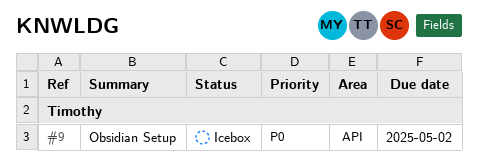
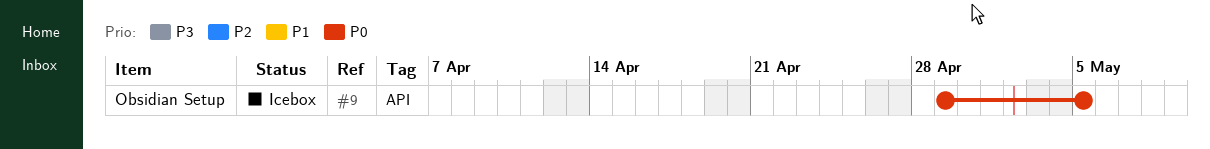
#9, due: May 2 -> May 5

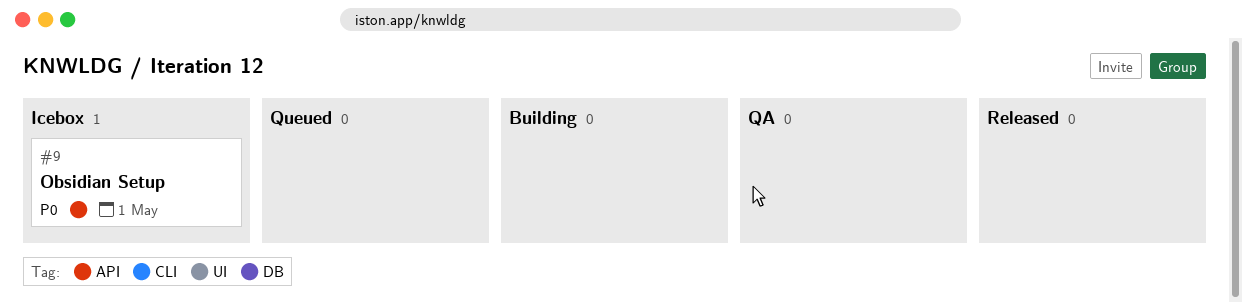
#9, due: May 5 -> May 1

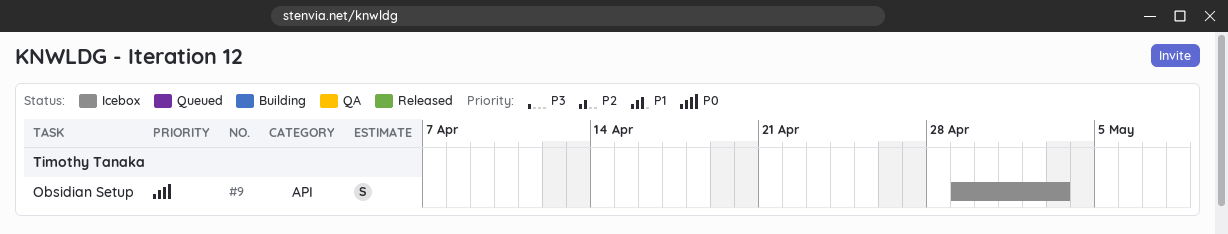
#9, due: May 1 -> May 3

